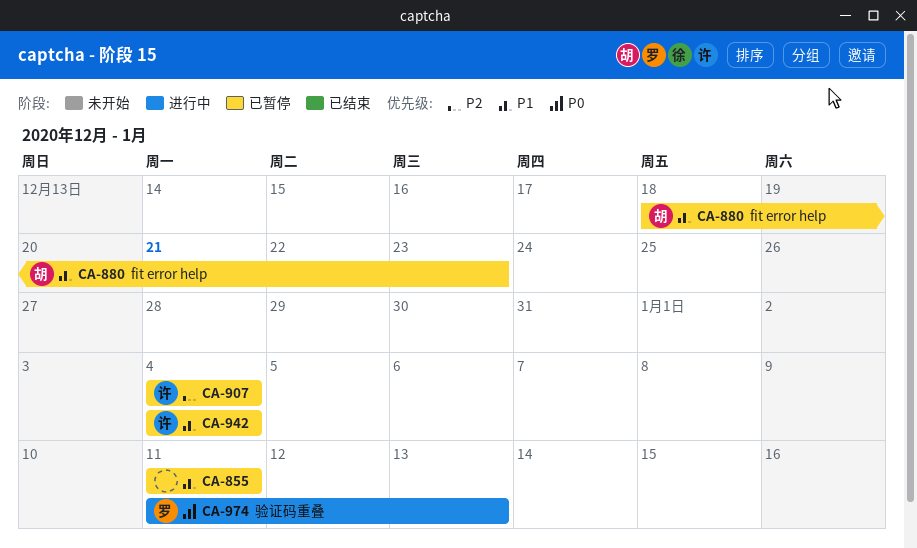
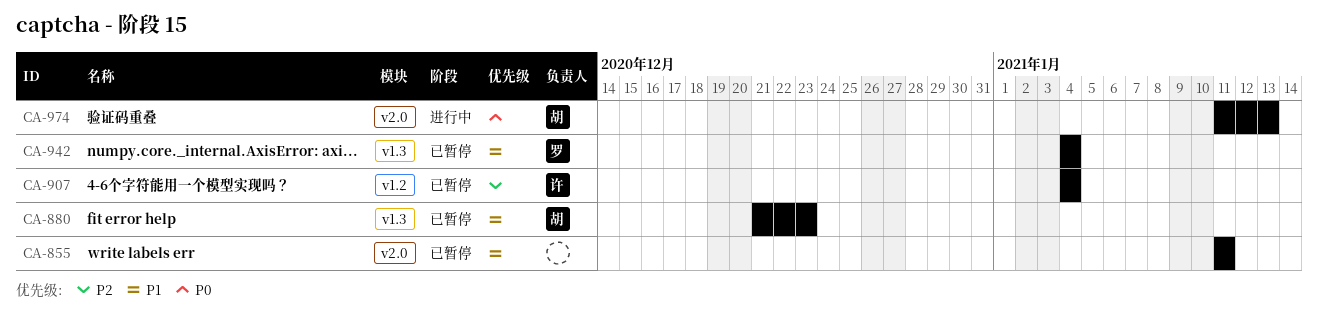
CA-880, start: Dec 18 -> Dec 21
CA-942, owner: 许 -> 罗
CA-974, owner: 罗 -> 胡

